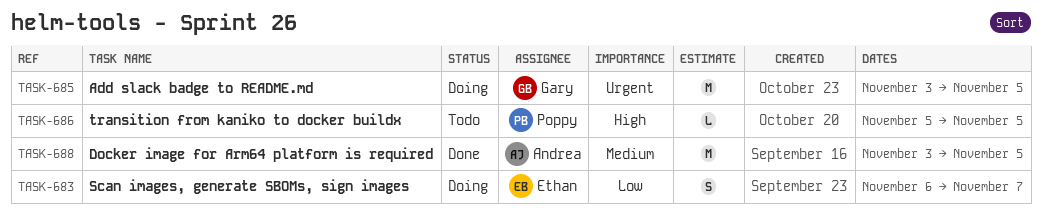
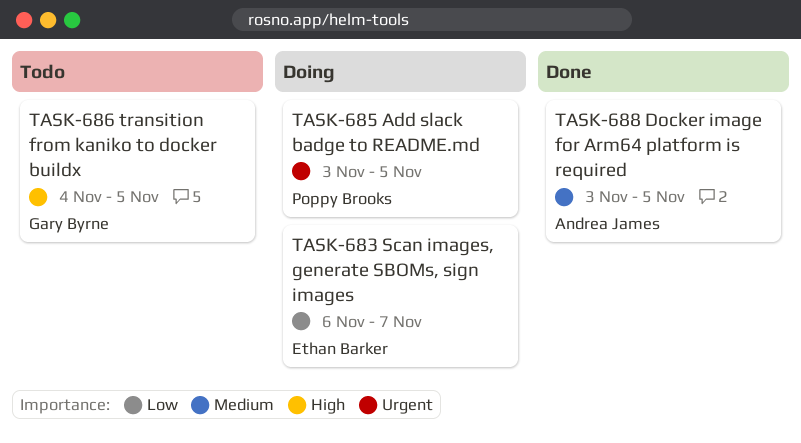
TASK-685, owner: Gary Byrne -> Poppy Brooks
TASK-686, owner: Poppy Brooks -> Gary Byrne
TASK-686, start: Nov 5 -> Nov 4

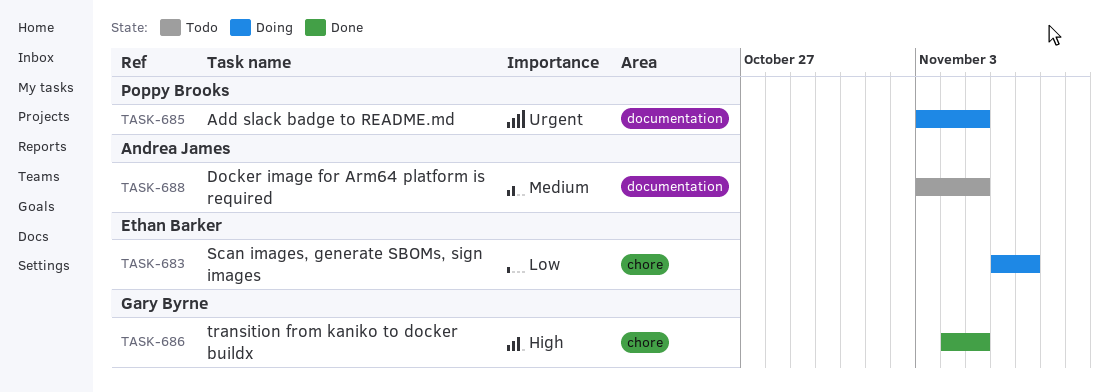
TASK-686, status: Todo -> Done
TASK-688, status: Done -> Todo

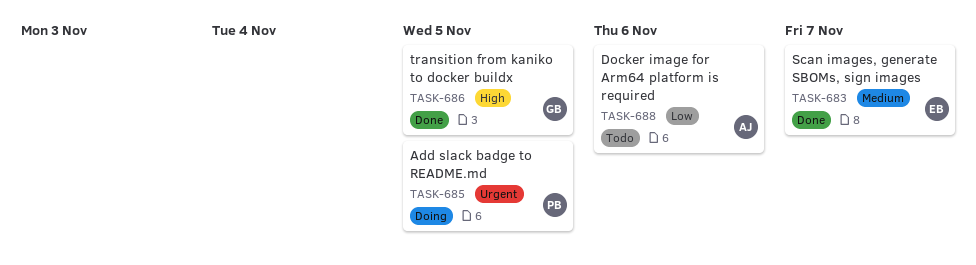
TASK-683, status: Doing -> Done
TASK-683, priority: Low -> Medium
TASK-688, priority: Medium -> Low
TASK-688, due: Nov 5 -> Nov 6

